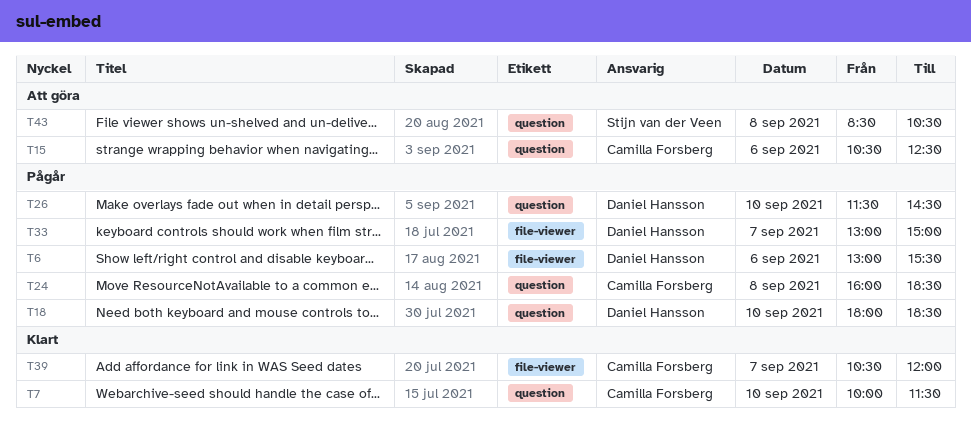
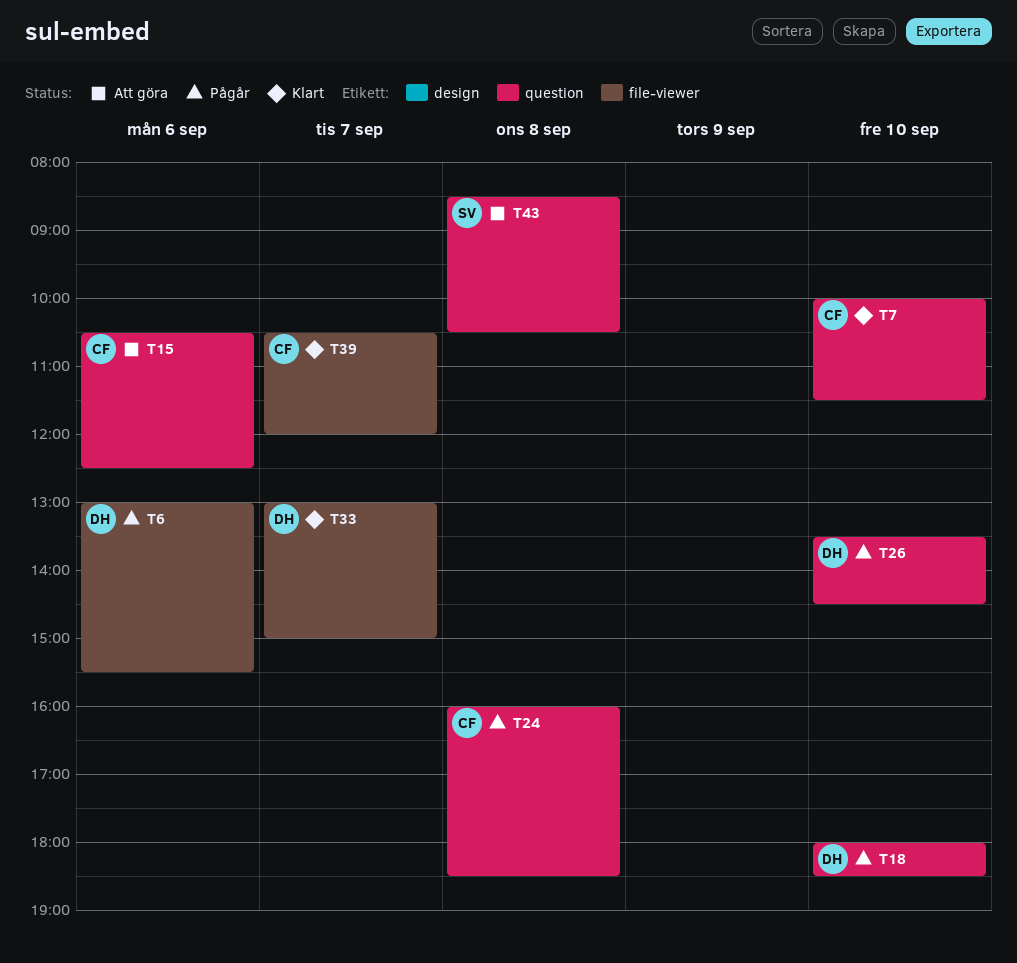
T26, begins: 11:30 -> 13:30
T33, status: Pågår -> Klart

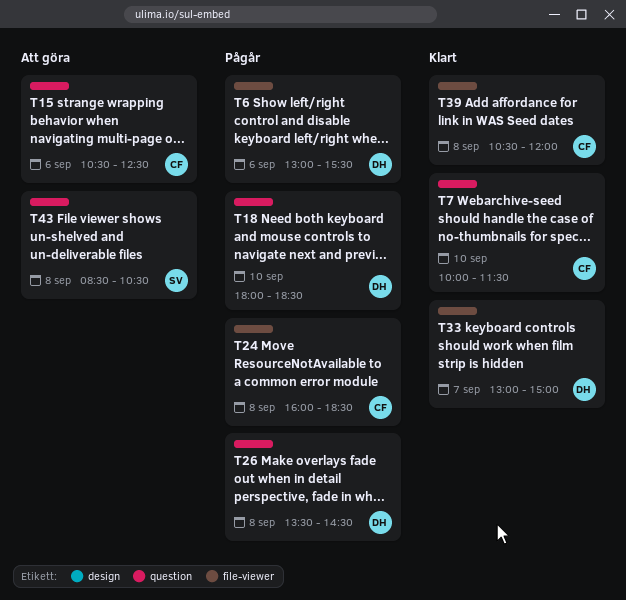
T24, label: question -> file-viewer
T26, day: Sep 10 -> Sep 8
T39, day: Sep 7 -> Sep 8

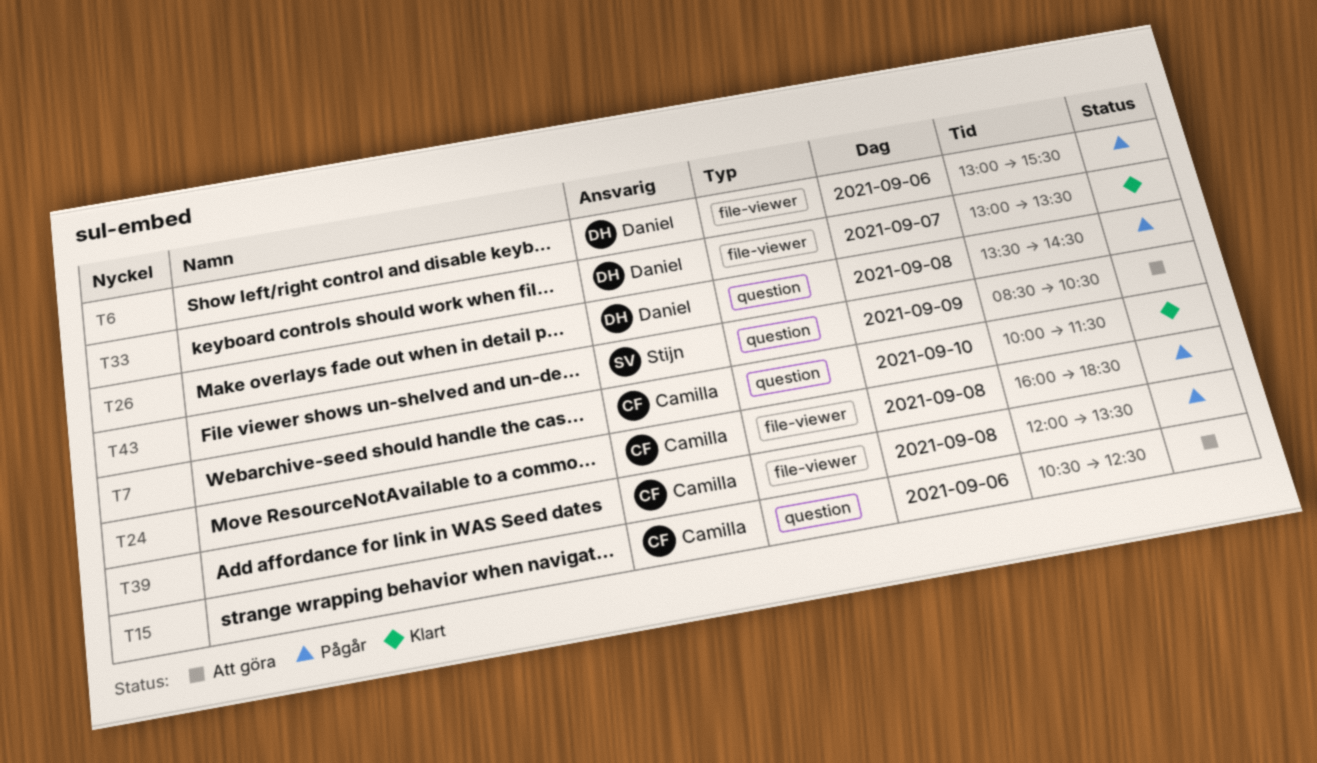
T18: present -> none
T33, ends: 15:00 -> 13:30
T39, status: Klart -> Pågår
T39, begins: 10:30 -> 12:00
T39, ends: 12:00 -> 13:30
T43, day: Sep 8 -> Sep 9

